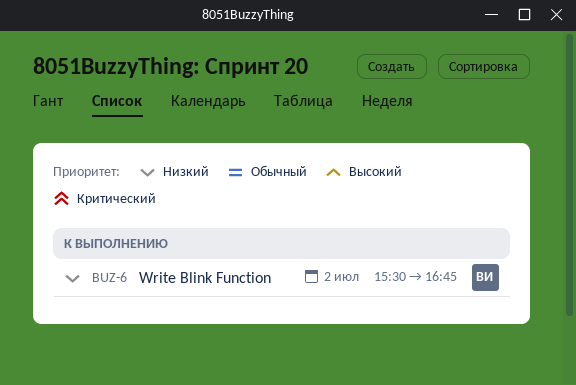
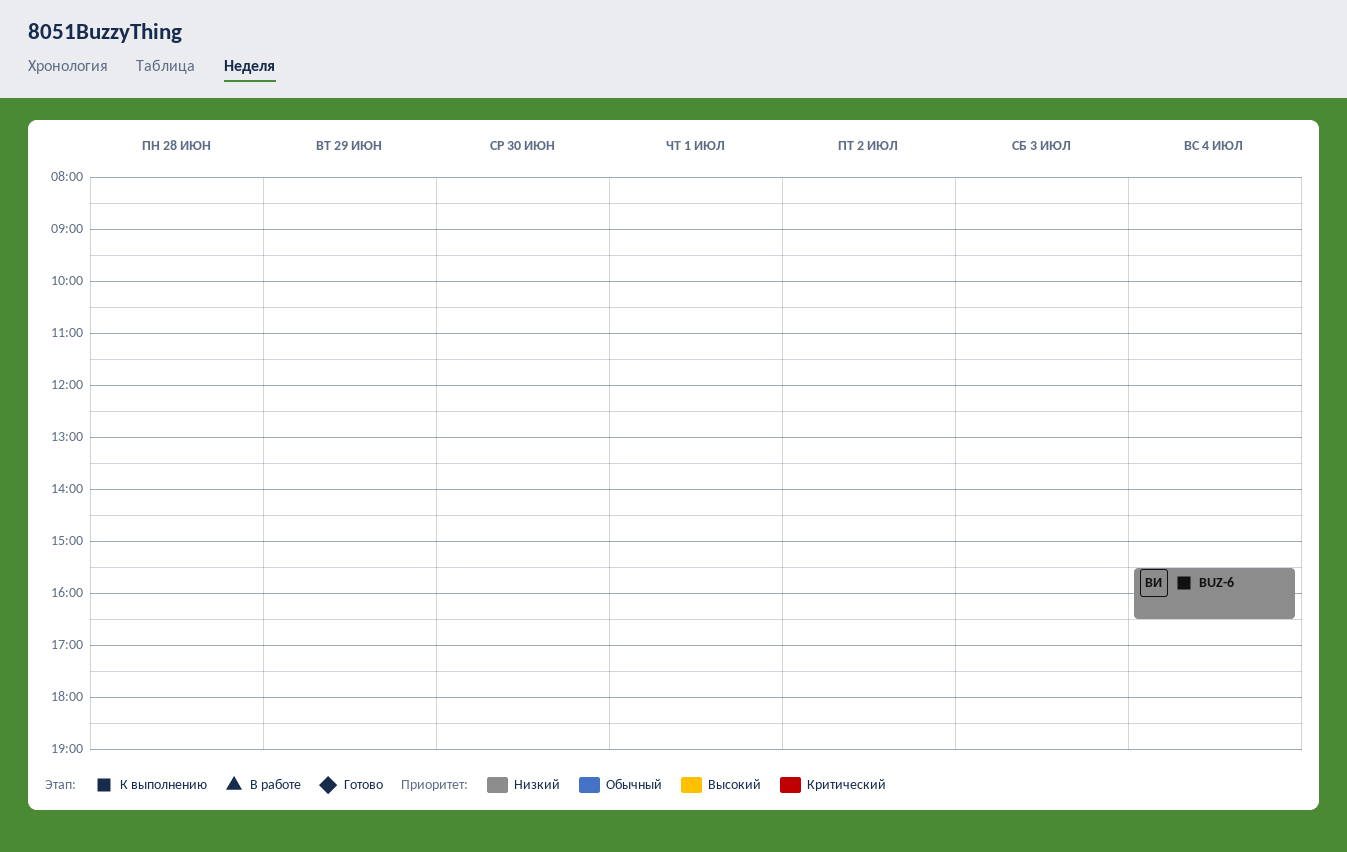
BUZ-6, day: Jul 2 -> Jul 4
BUZ-6, ends: 16:45 -> 16:30

